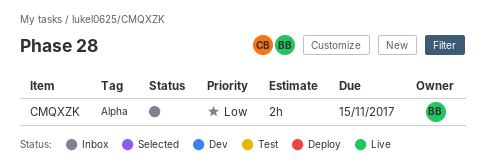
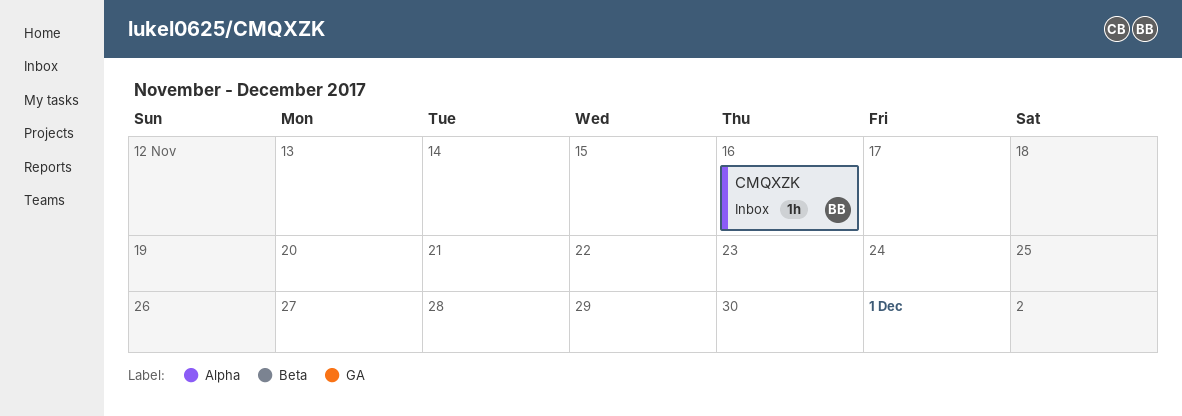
CMQXZK, estimate: 2h -> 1h
CMQXZK, due: Nov 15 -> Nov 16

